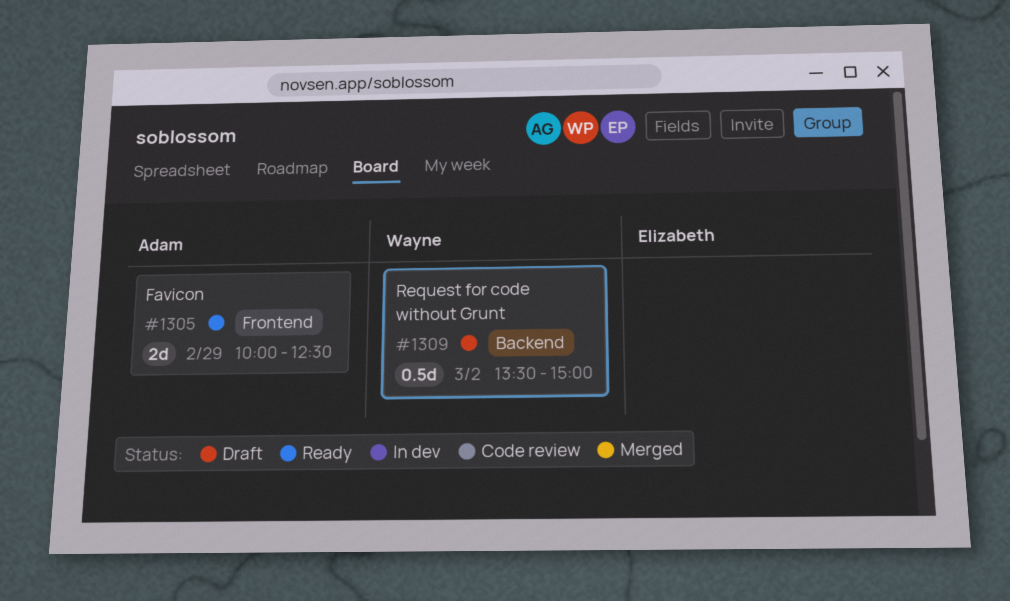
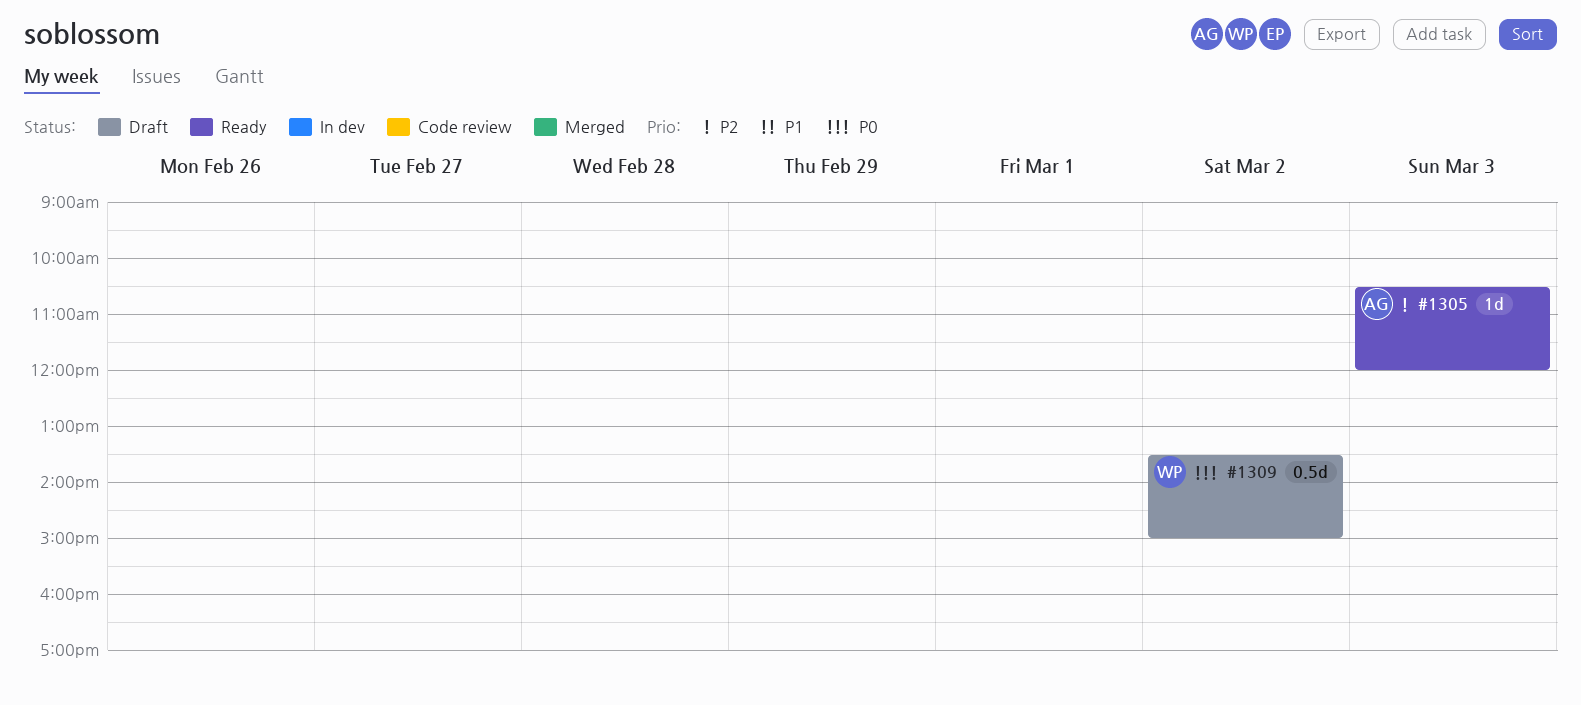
#1305, estimate: 2d -> 1d
#1305, day: Feb 29 -> Mar 3
#1305, begins: 10:00 -> 10:30
#1305, ends: 12:30 -> 12:00

